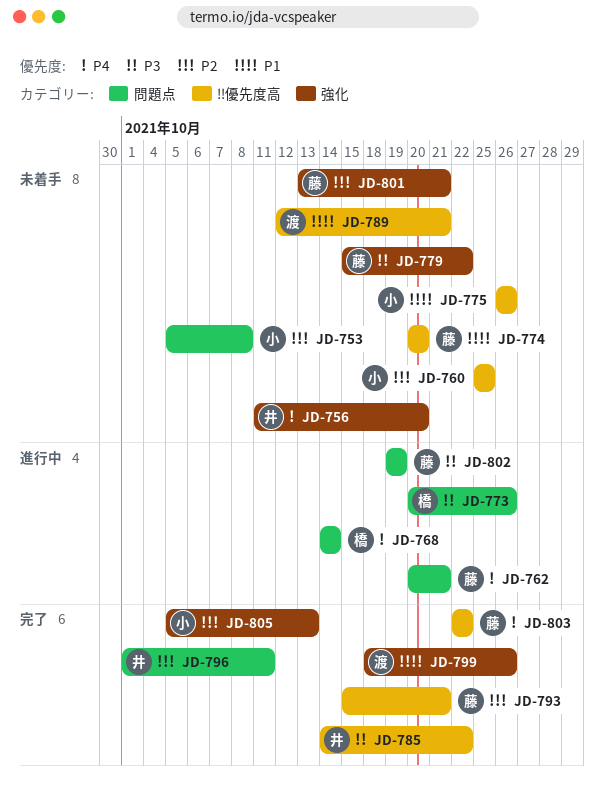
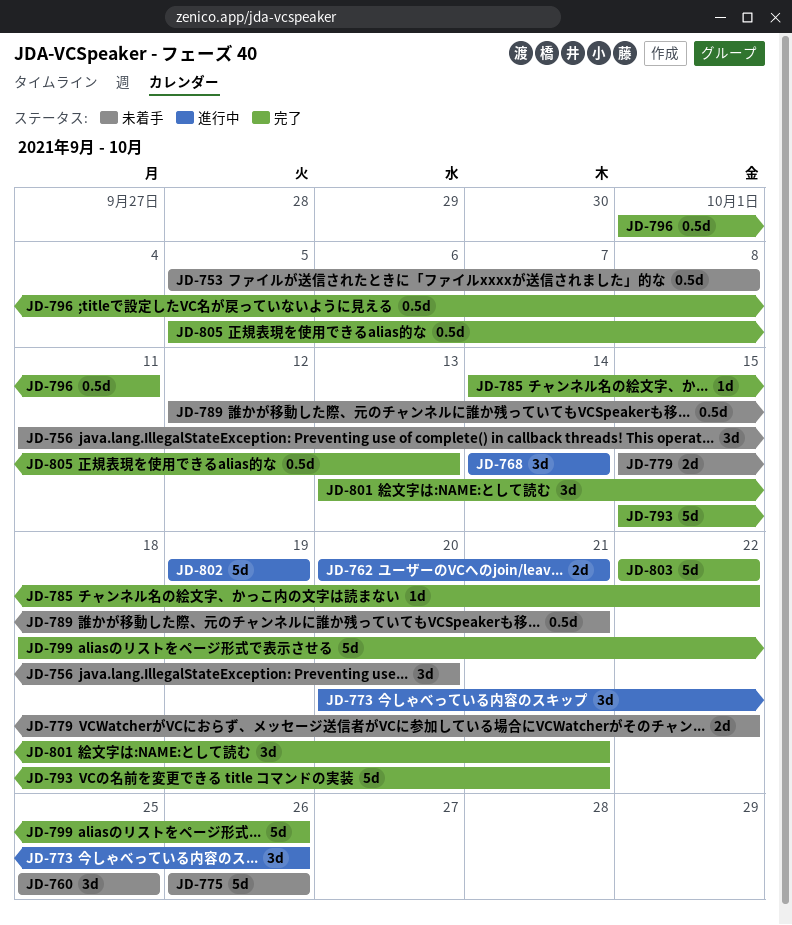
JD-774: present -> none
JD-801, status: 未着手 -> 完了

